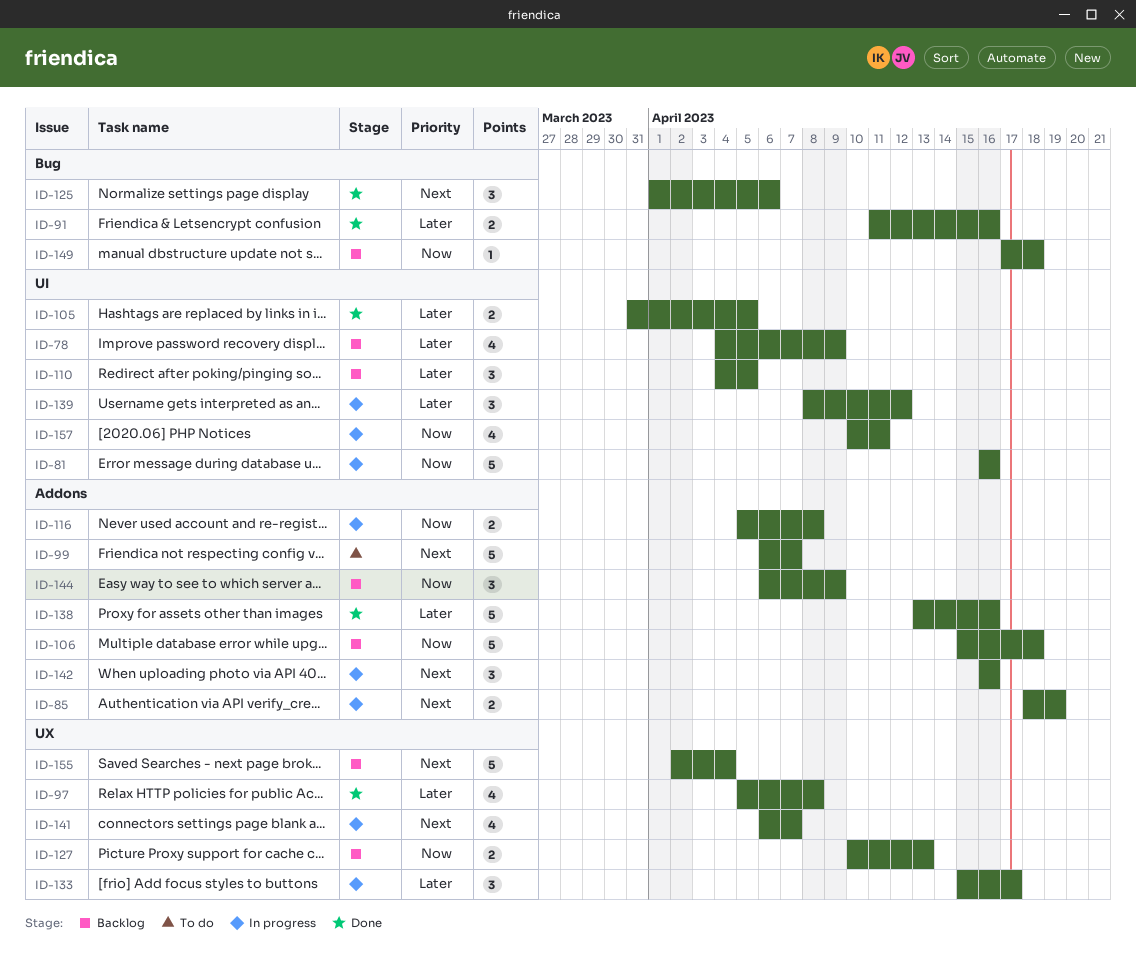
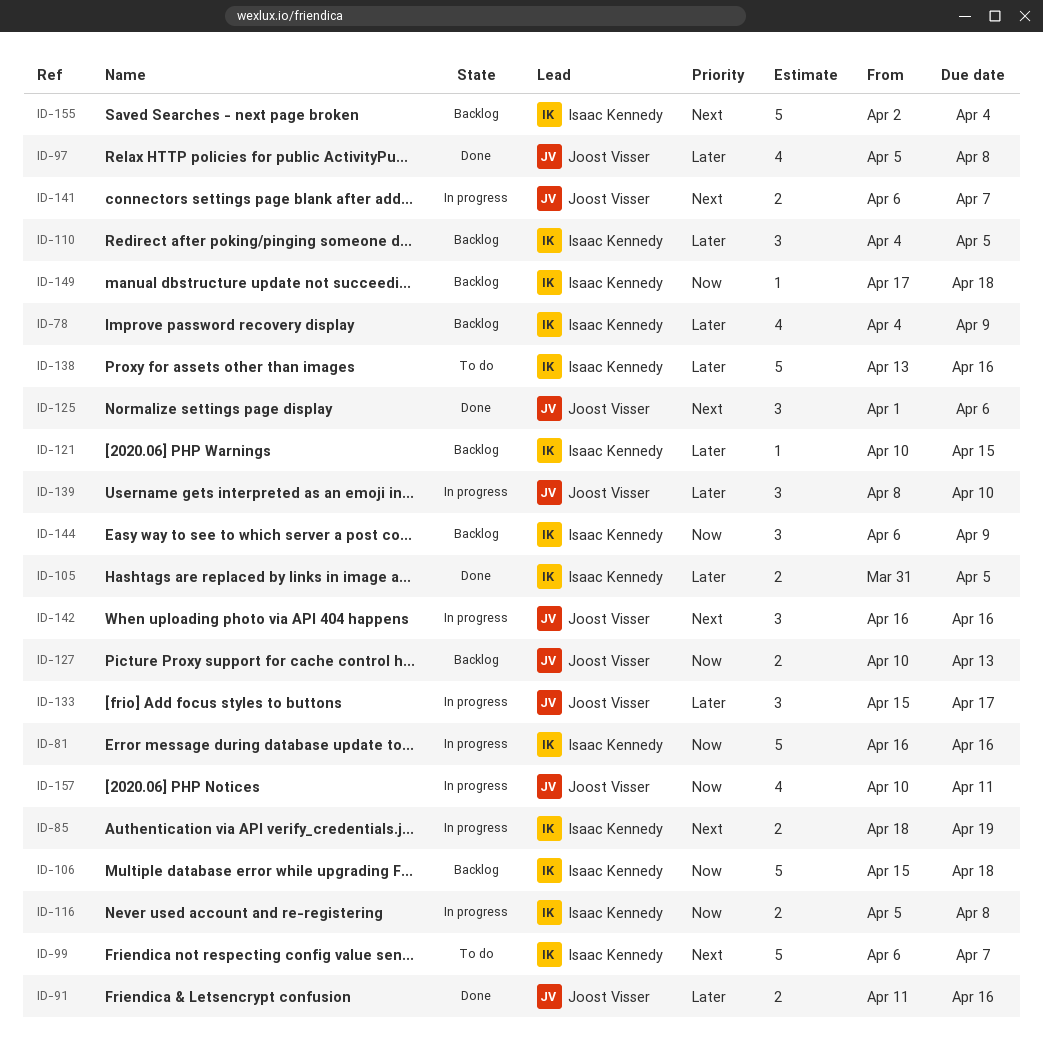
ID-121: none -> present
ID-138, status: Done -> To do
ID-139, due: Apr 12 -> Apr 10
ID-141, estimate: 4 -> 2

